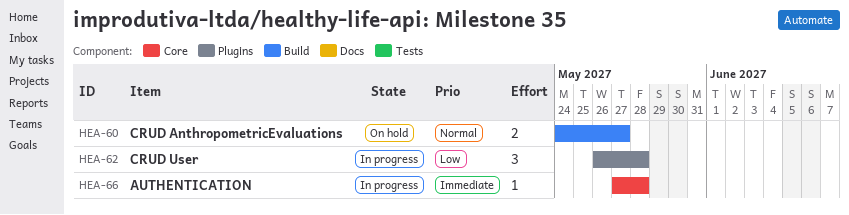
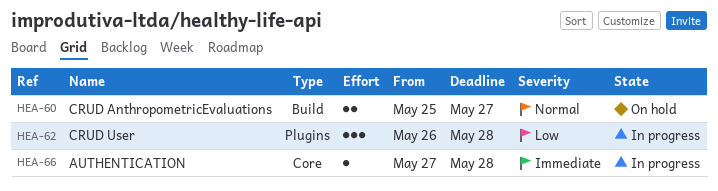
HEA-60, start: May 24 -> May 25

